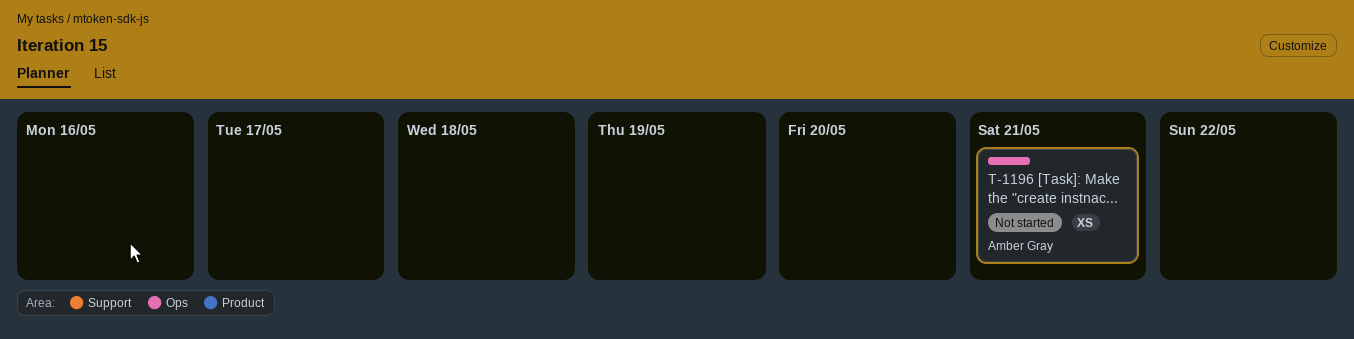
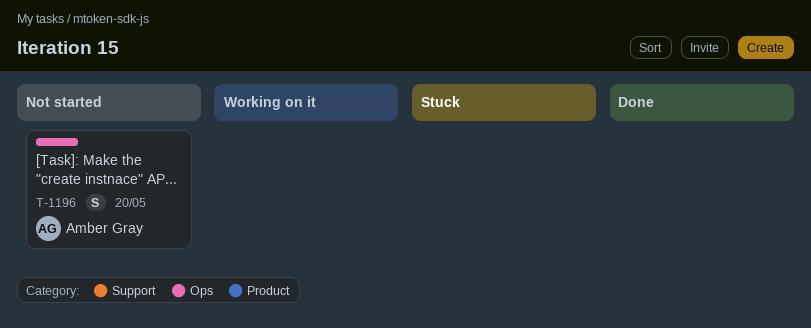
T-1196, estimate: XS -> S
T-1196, due: May 21 -> May 20

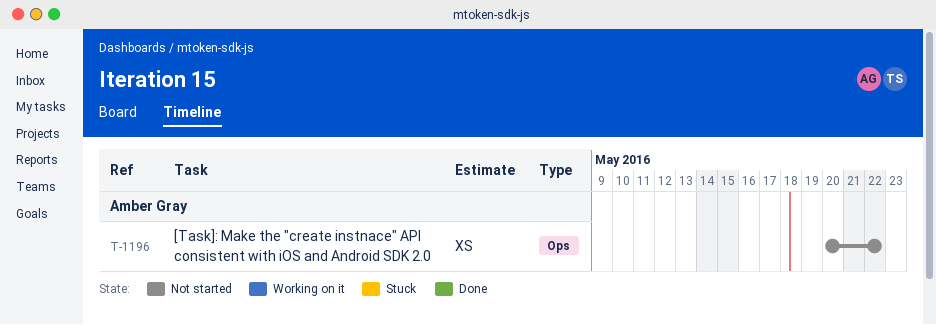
T-1196, estimate: S -> XS
T-1196, due: May 20 -> May 22

